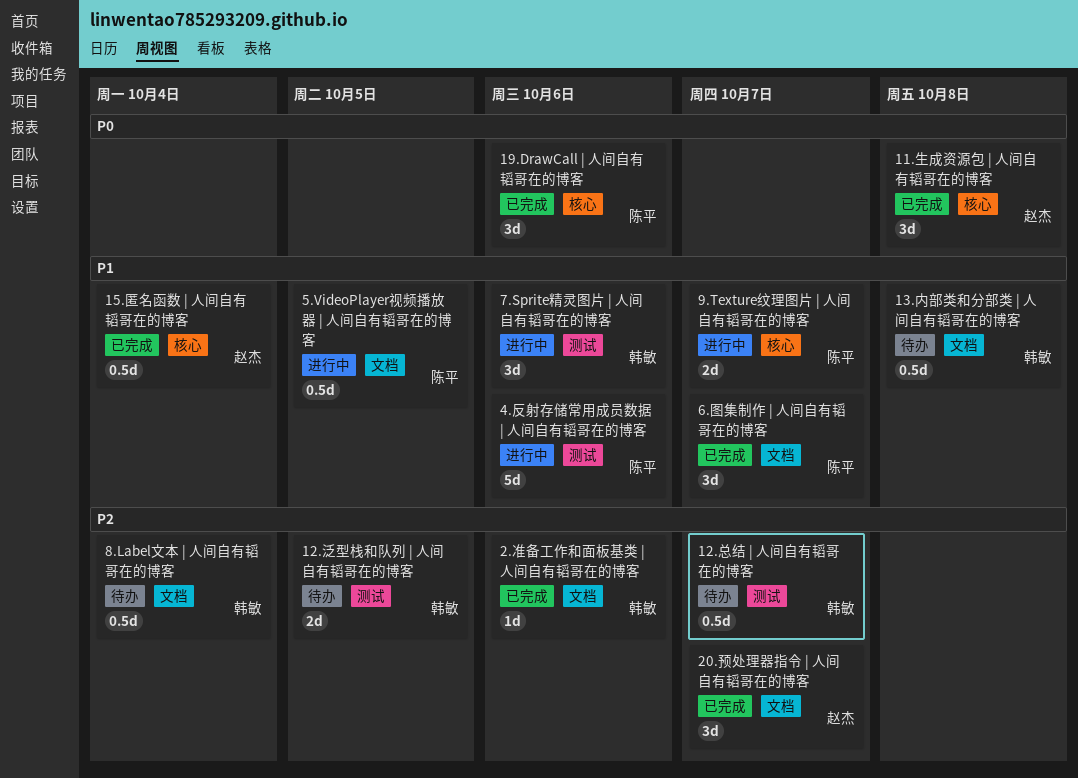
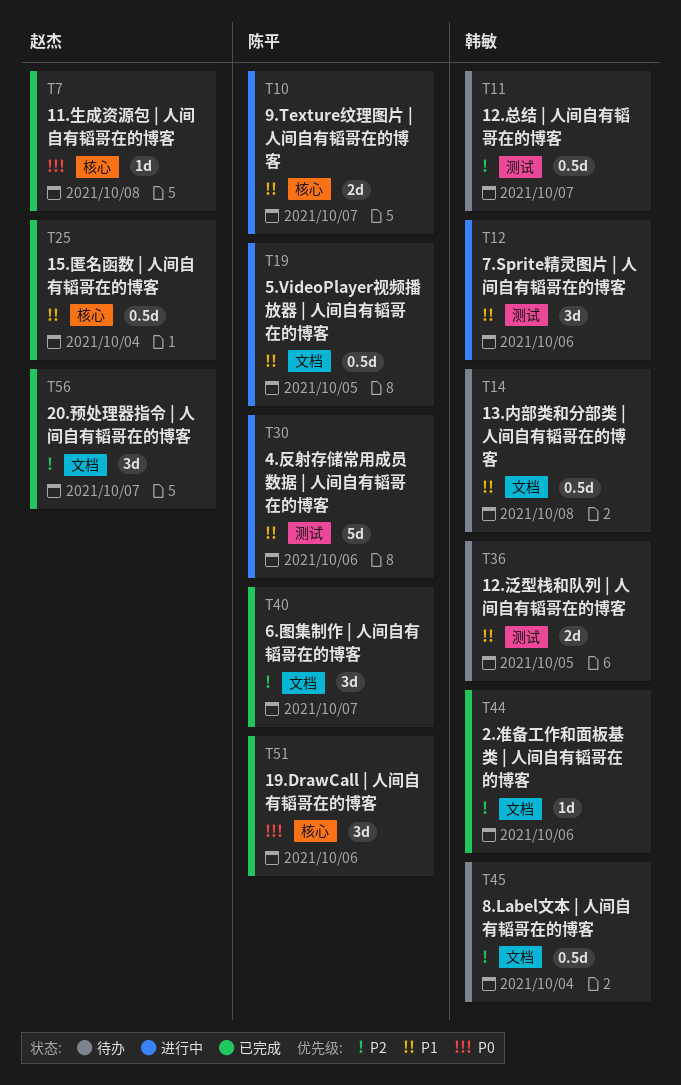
11.生成资源包 | 人间自有韬哥在的博客, estimate: 3d -> 1d
12.泛型栈和队列 | 人间自有韬哥在的博客, priority: P2 -> P1
6.图集制作 | 人间自有韬哥在的博客, priority: P1 -> P2

